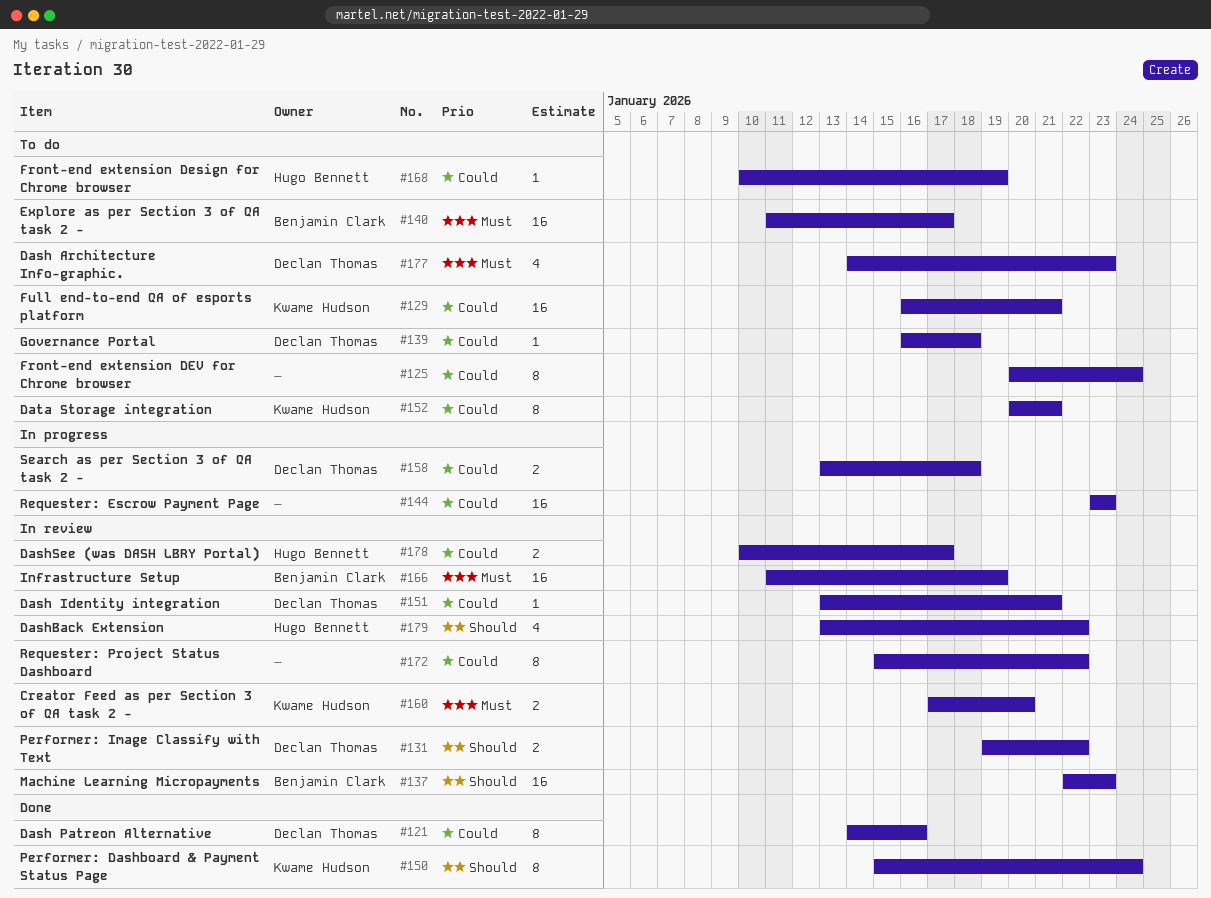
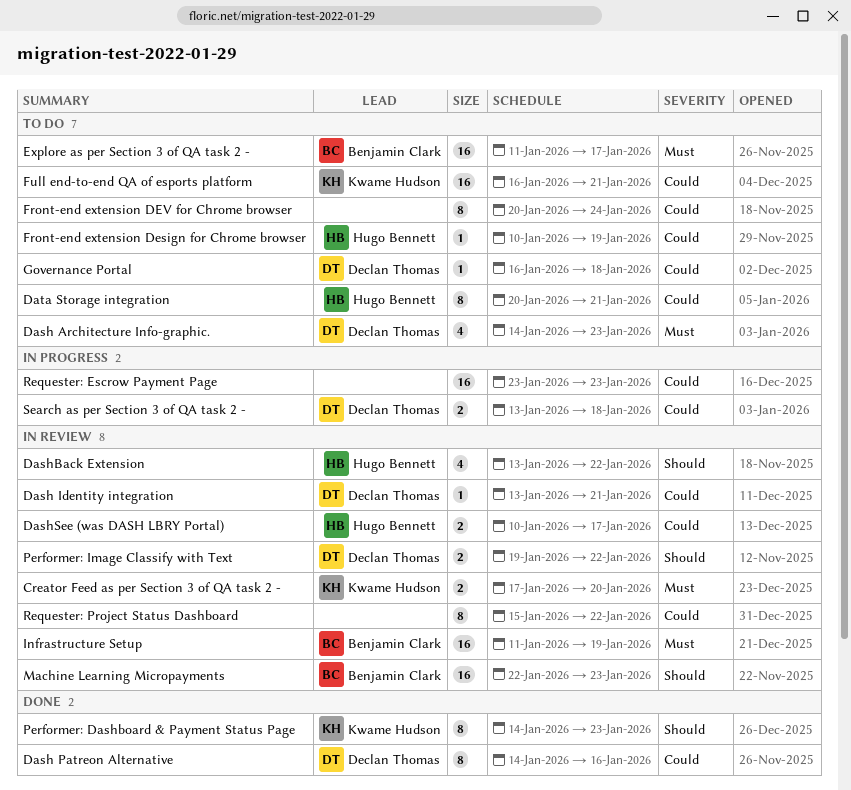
Data Storage integration, owner: Kwame Hudson -> Hugo Bennett
Performer: Dashboard & Payment Status Page, start: Jan 15 -> Jan 14
Performer: Dashboard & Payment Status Page, due: Jan 24 -> Jan 23

